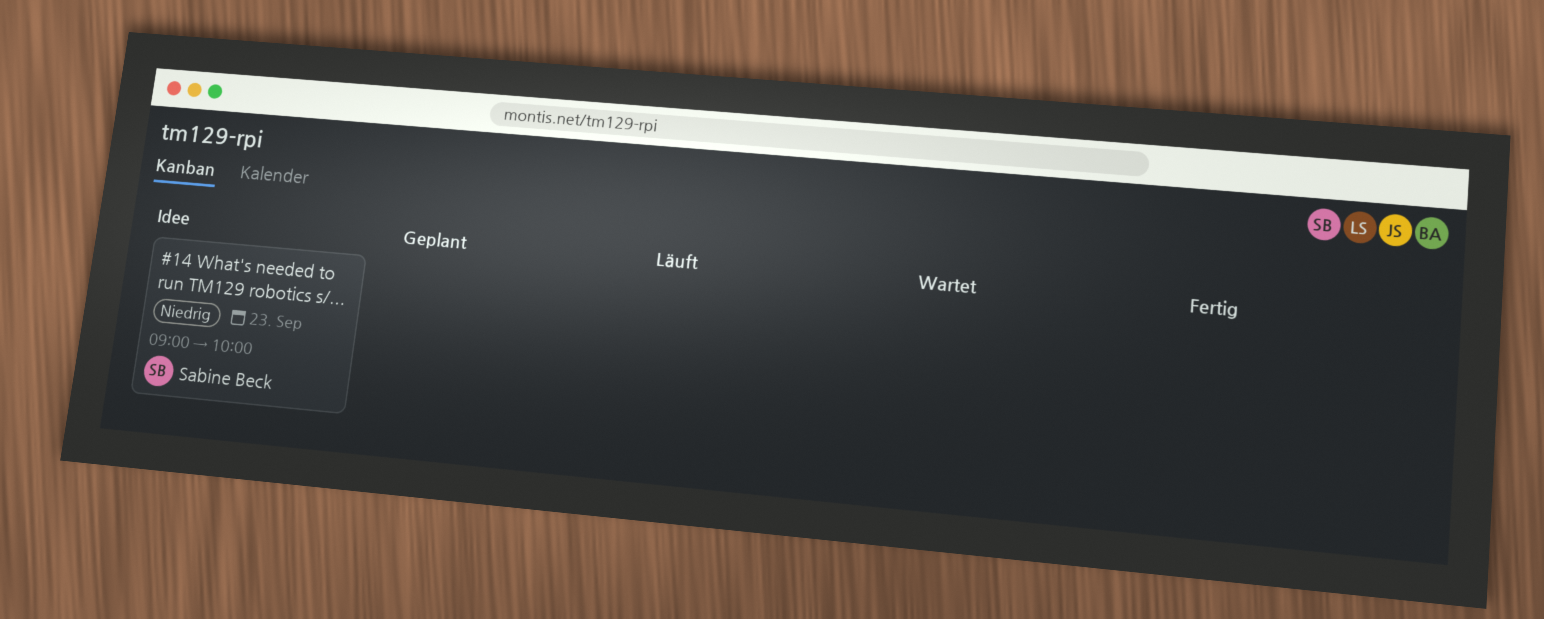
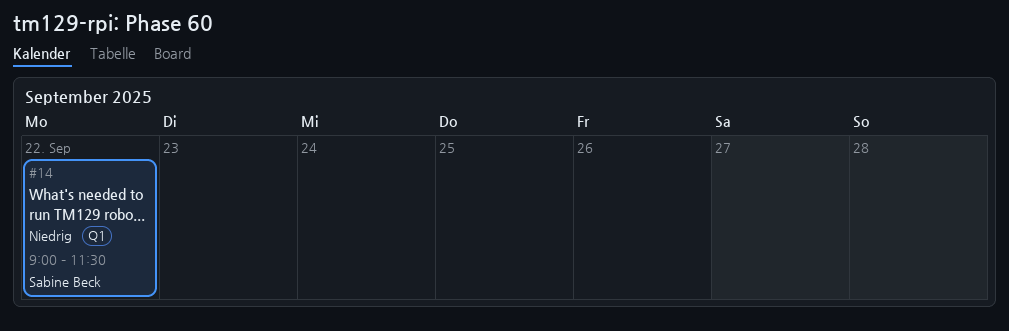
#14, day: Sep 23 -> Sep 22
#14, ends: 10:00 -> 11:30

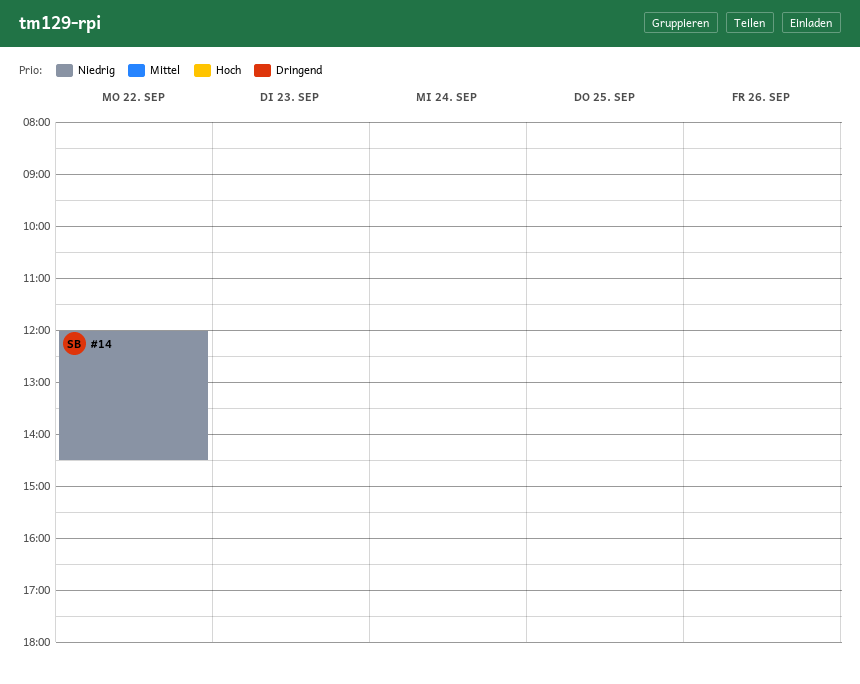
#14, begins: 09:00 -> 12:00
#14, ends: 11:30 -> 14:30

